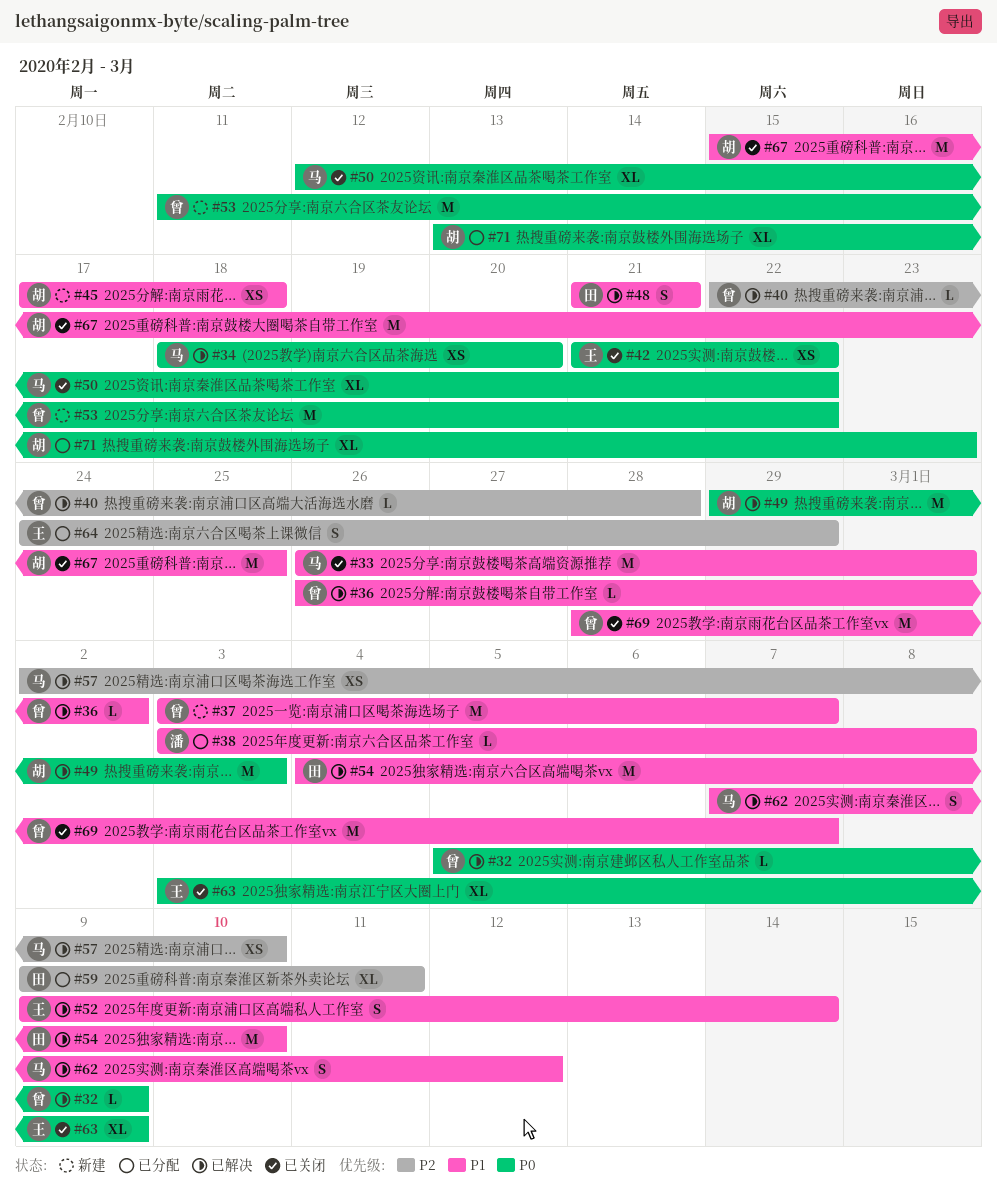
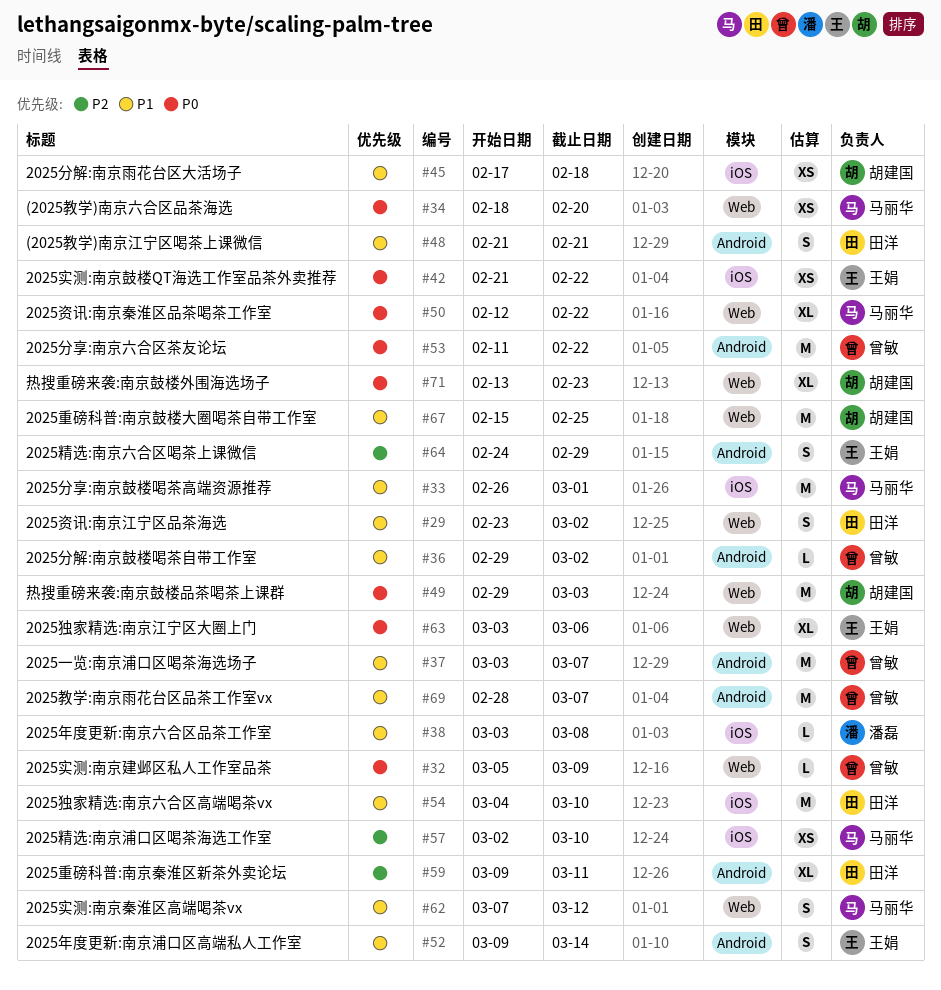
#29: none -> present
#36, start: Feb 26 -> Feb 29
#40: present -> none
#63, due: Mar 9 -> Mar 6

